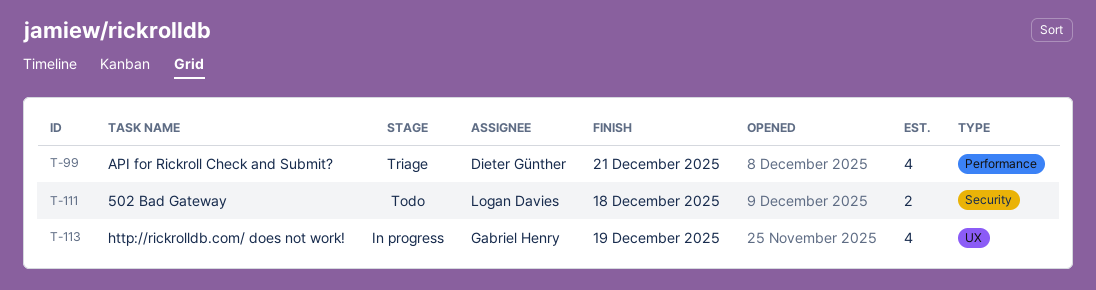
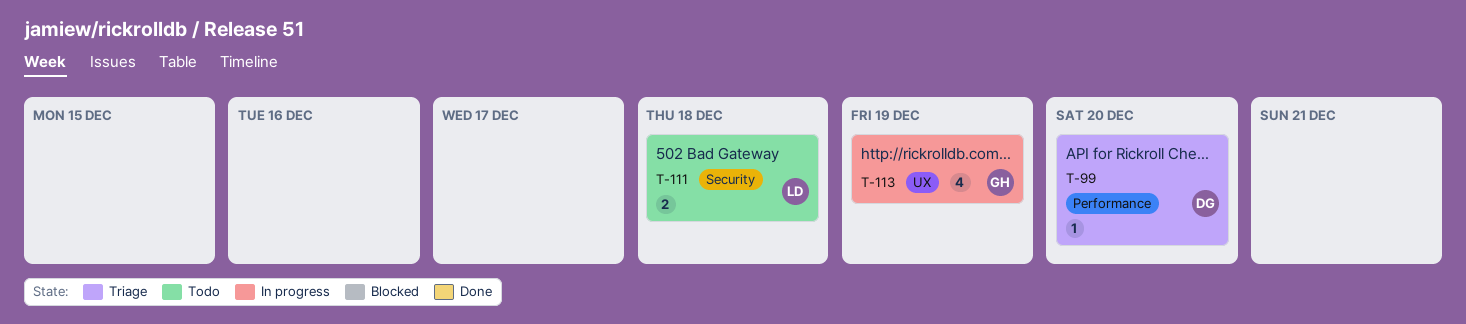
T-99, estimate: 4 -> 1
T-99, due: Dec 21 -> Dec 20

